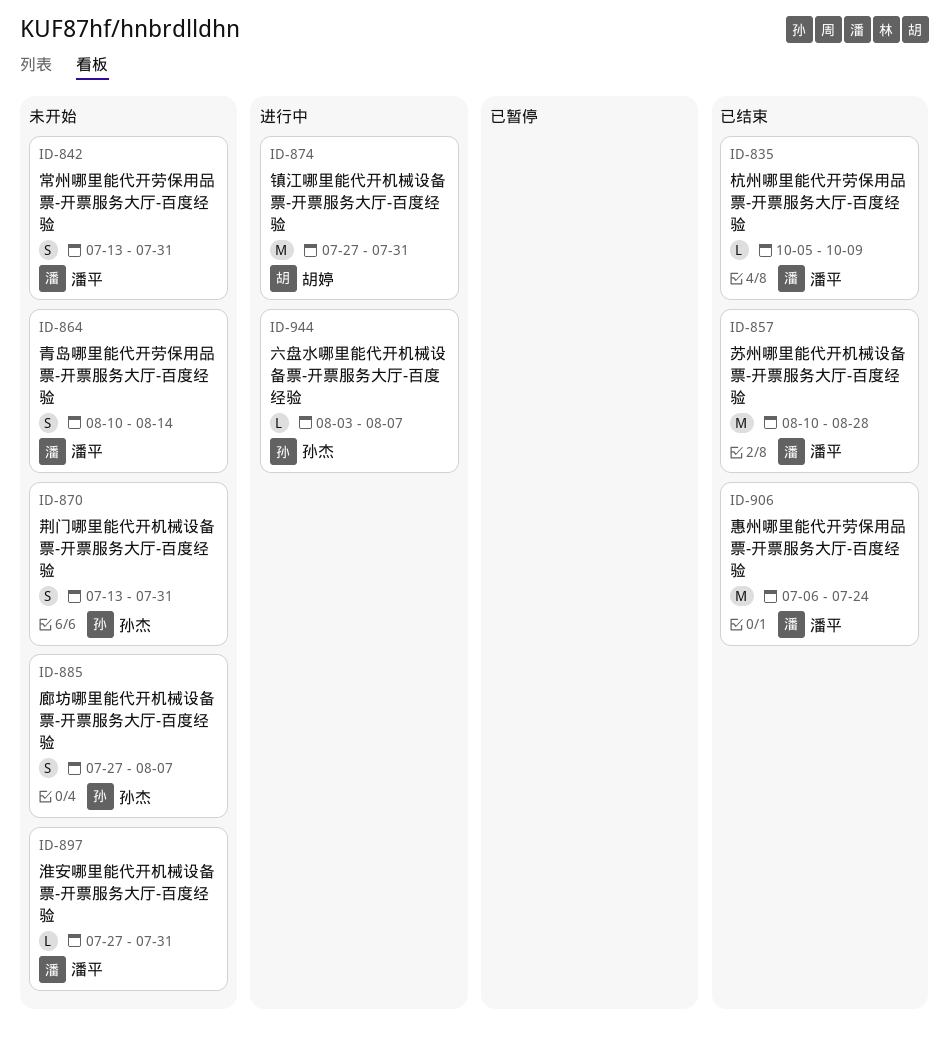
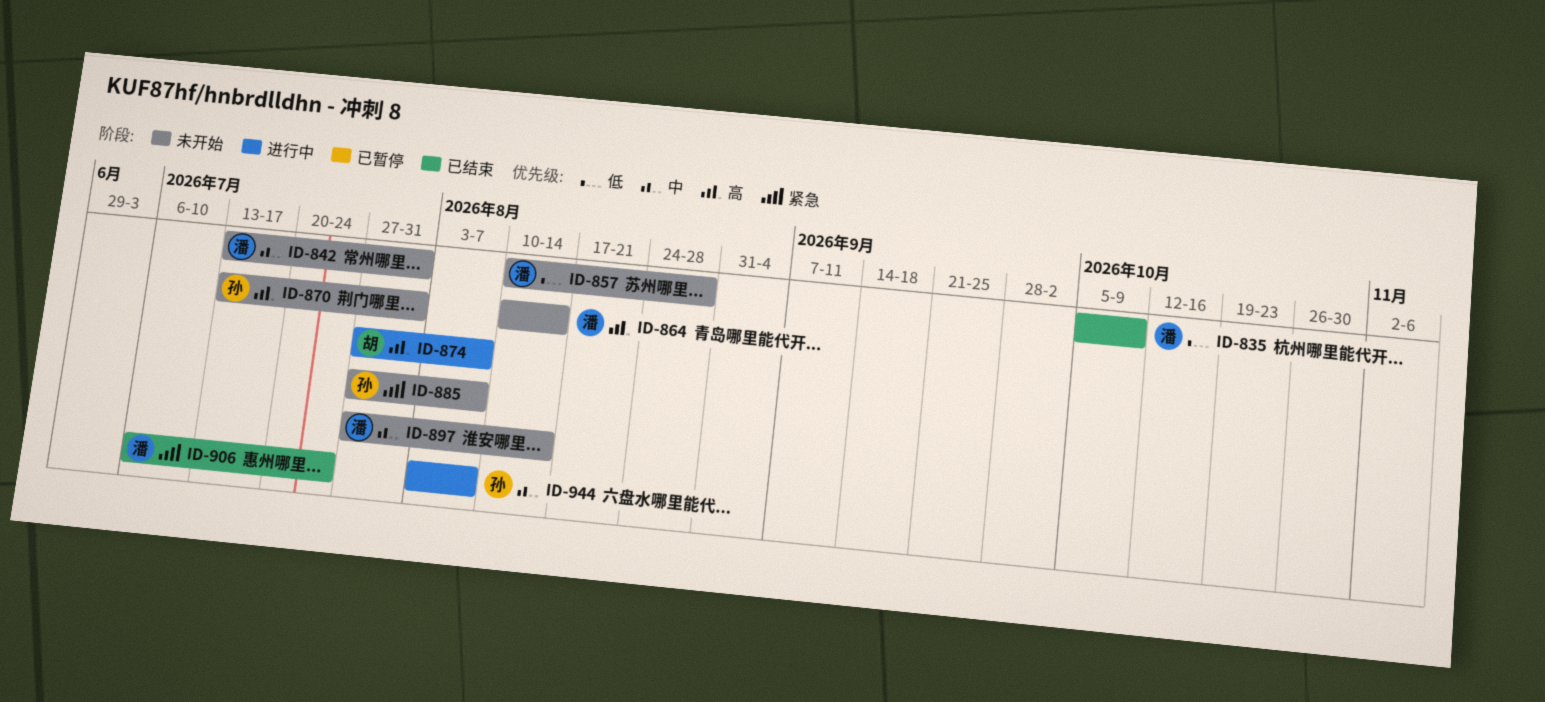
ID-857, status: 已结束 -> 未开始
ID-874, due: Jul 31 -> Aug 7
ID-897, due: Jul 31 -> Aug 14

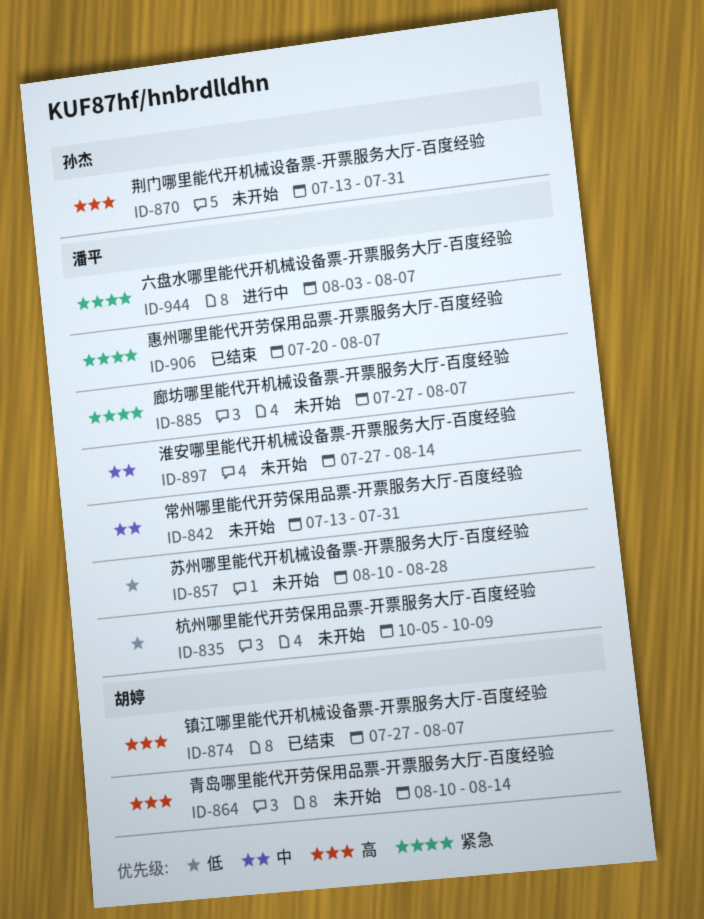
ID-835, status: 已结束 -> 未开始
ID-864, owner: 潘平 -> 胡婷
ID-874, status: 进行中 -> 已结束
ID-885, owner: 孙杰 -> 潘平
ID-906, start: Jul 6 -> Jul 20
ID-906, due: Jul 24 -> Aug 7
ID-944, owner: 孙杰 -> 潘平
ID-944, priority: 中 -> 紧急

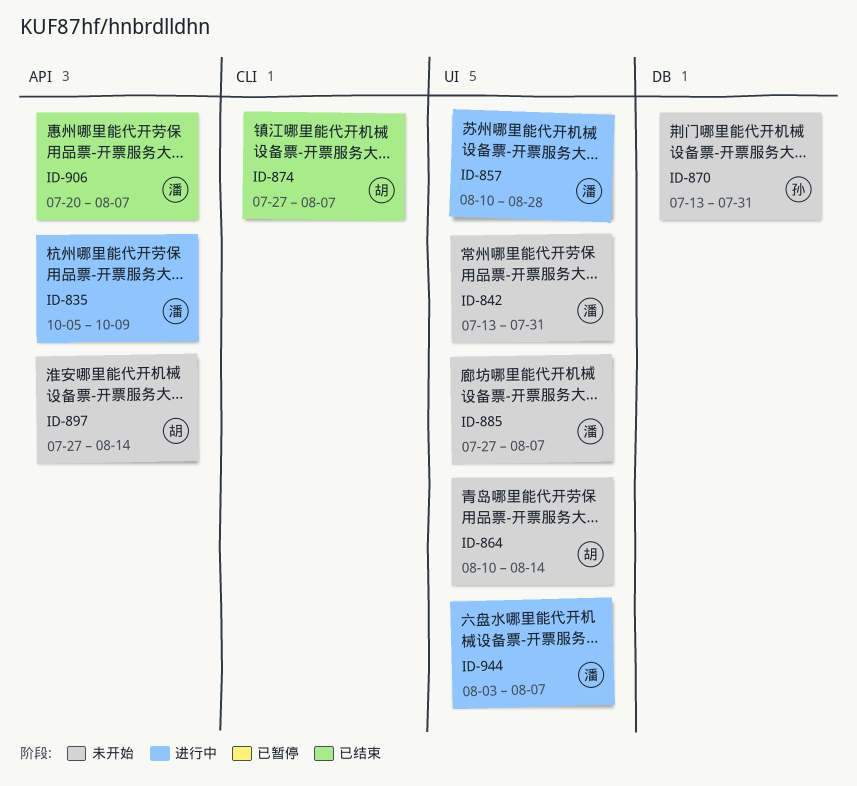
ID-835, status: 未开始 -> 进行中
ID-857, status: 未开始 -> 进行中
ID-897, owner: 潘平 -> 胡婷

